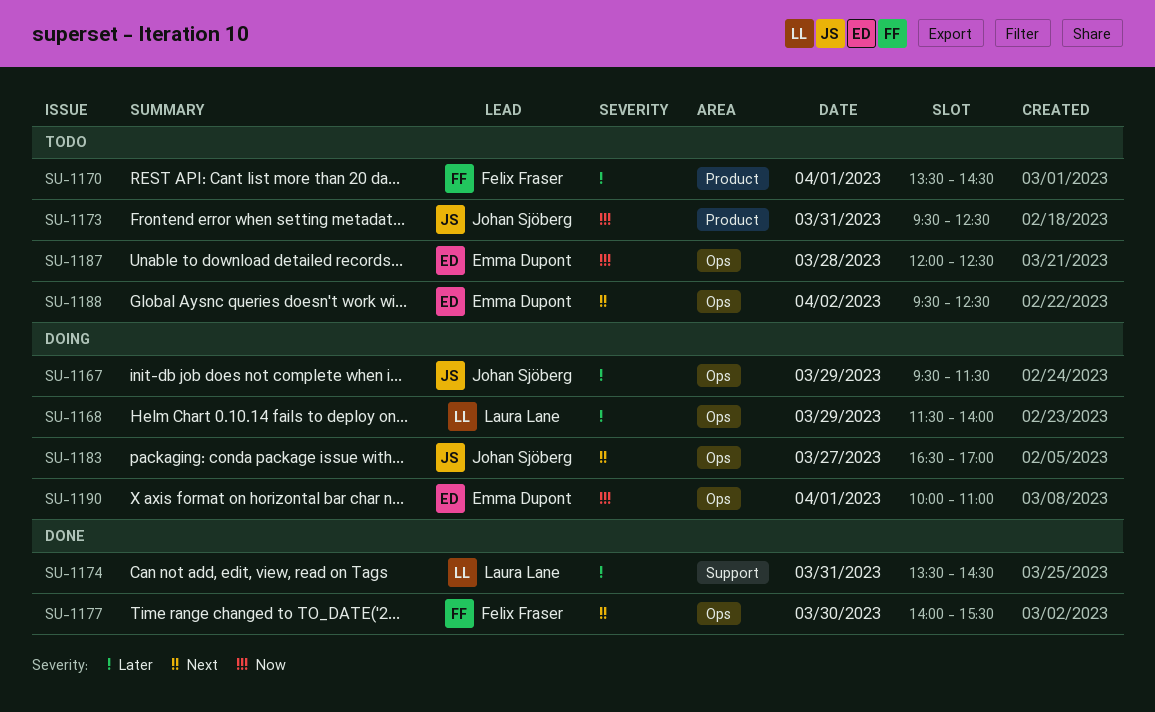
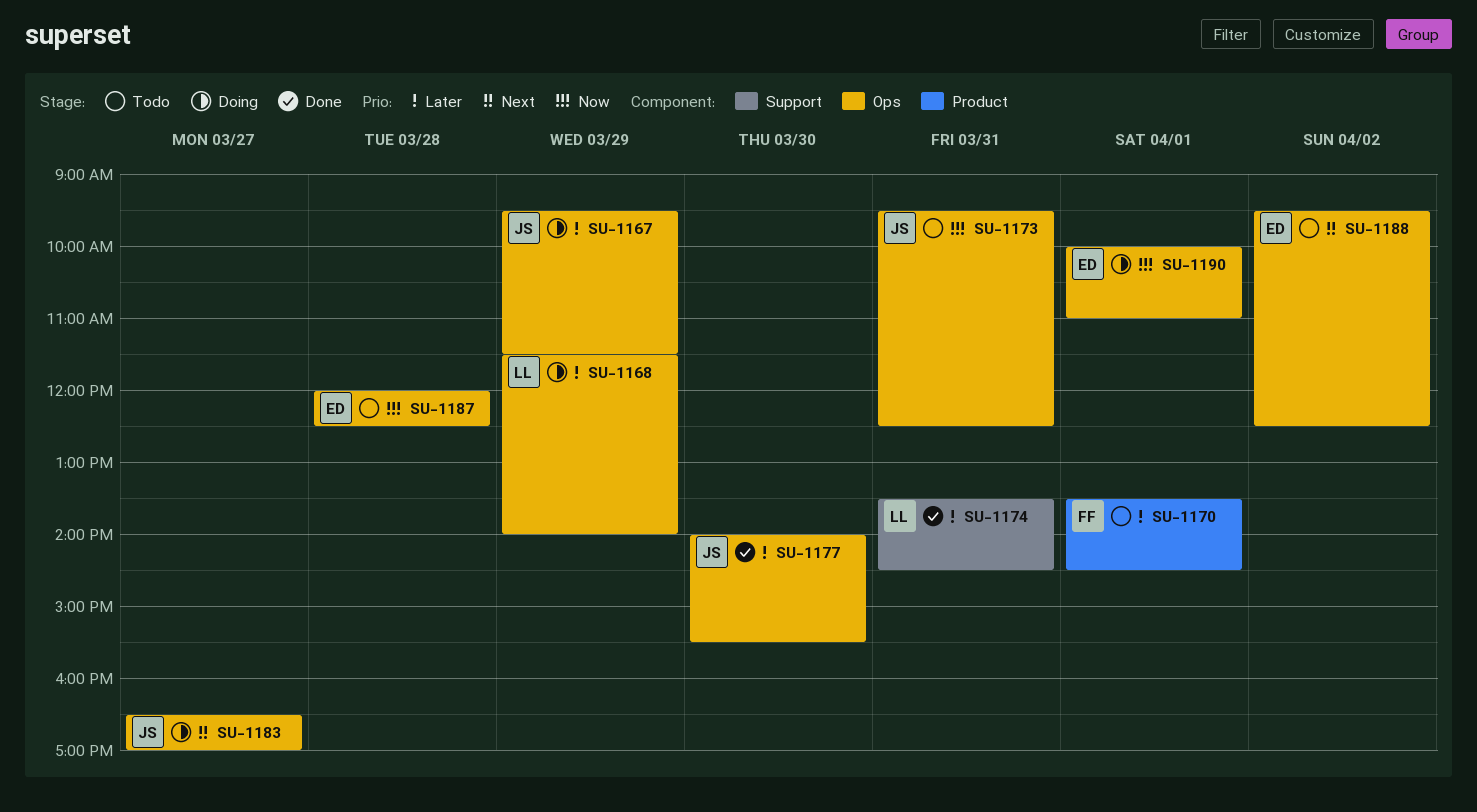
SU-1173, label: Product -> Ops
SU-1177, owner: Felix Fraser -> Johan Sjöberg
SU-1177, priority: Next -> Later

